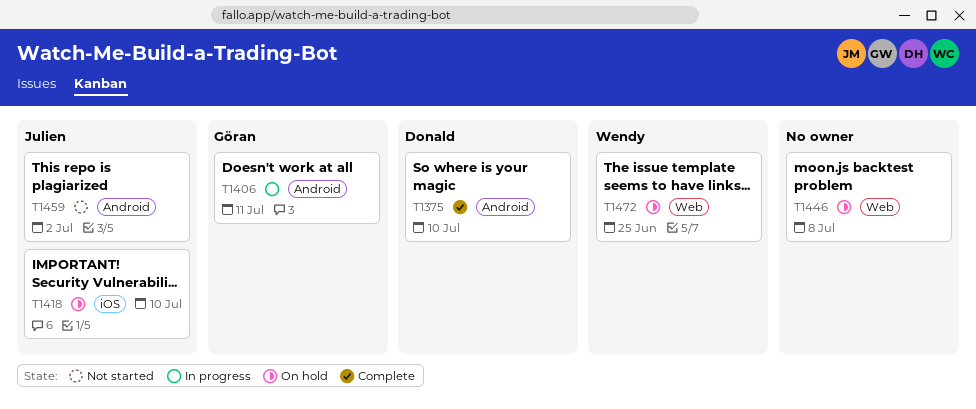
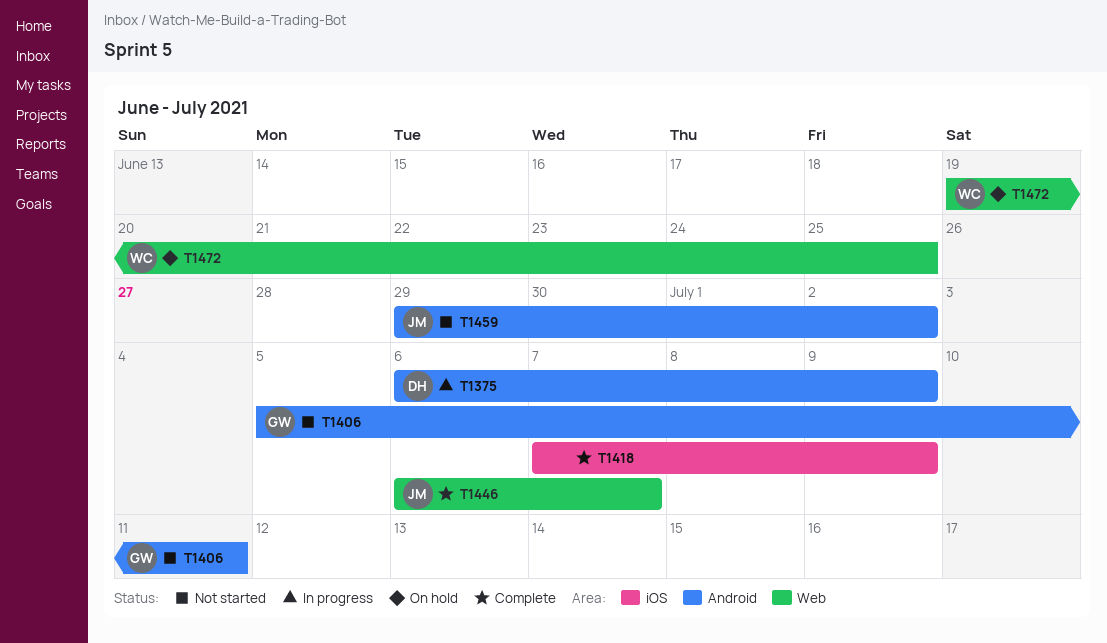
T1375, status: Complete -> In progress
T1375, due: Jul 10 -> Jul 9
T1406, status: In progress -> Not started
T1418, status: On hold -> Complete
T1418, owner: Julien -> none
T1418, due: Jul 10 -> Jul 9
T1446, status: On hold -> Complete
T1446, owner: none -> Julien
T1446, due: Jul 8 -> Jul 7

